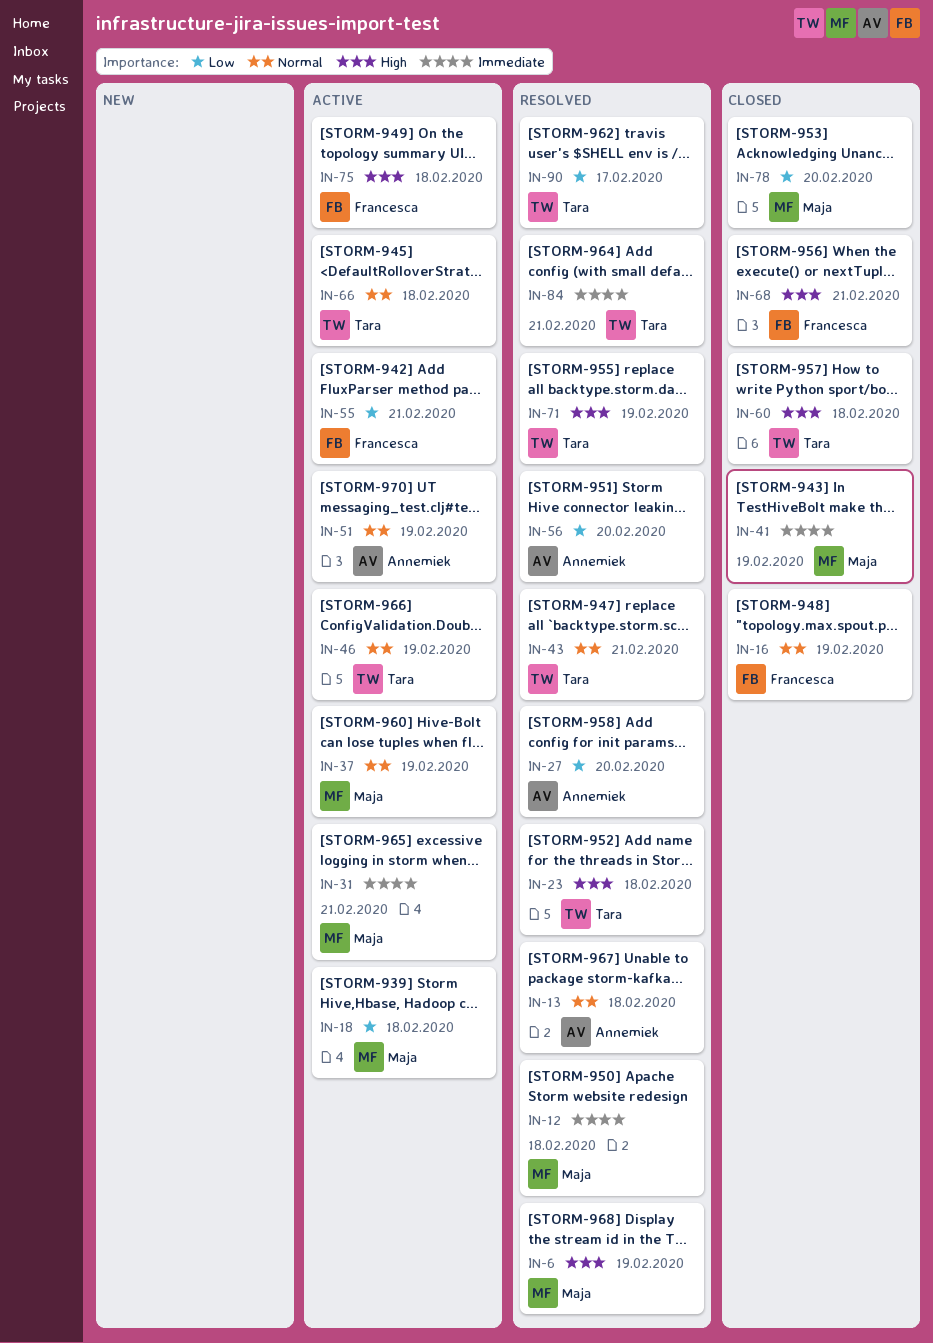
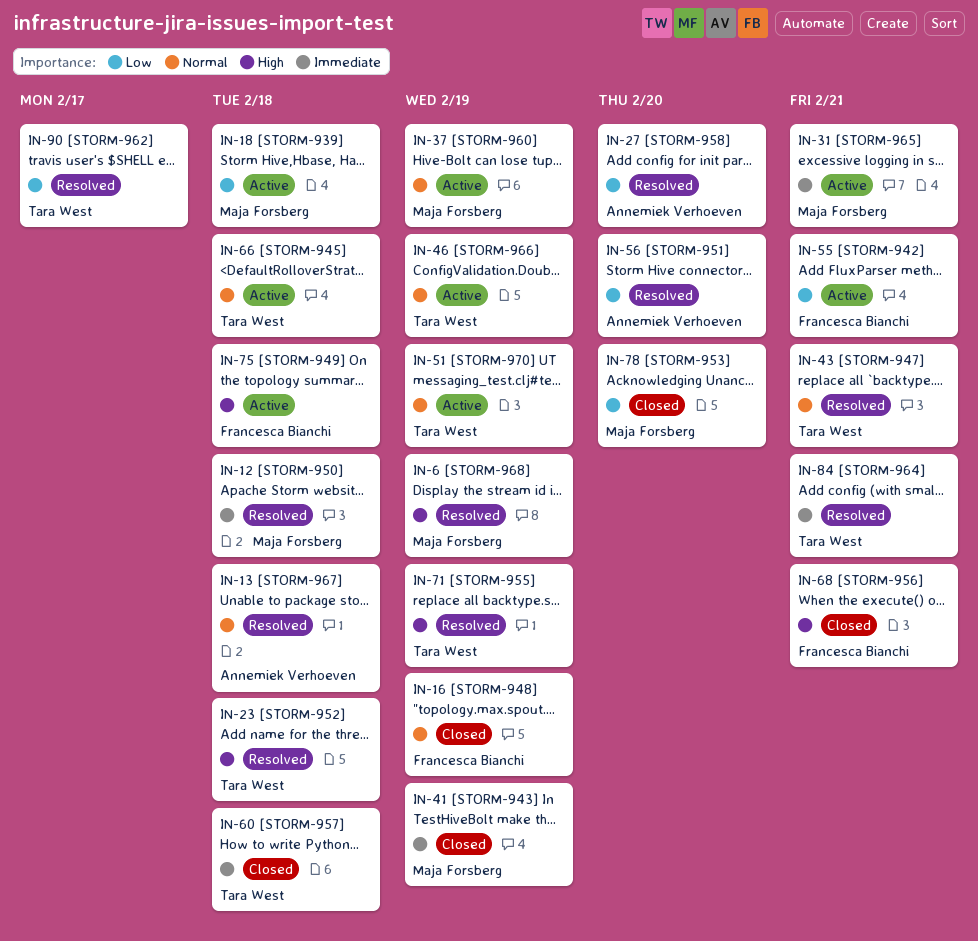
IN-51, owner: Annemiek Verhoeven -> Tara West
IN-60, priority: High -> Immediate

